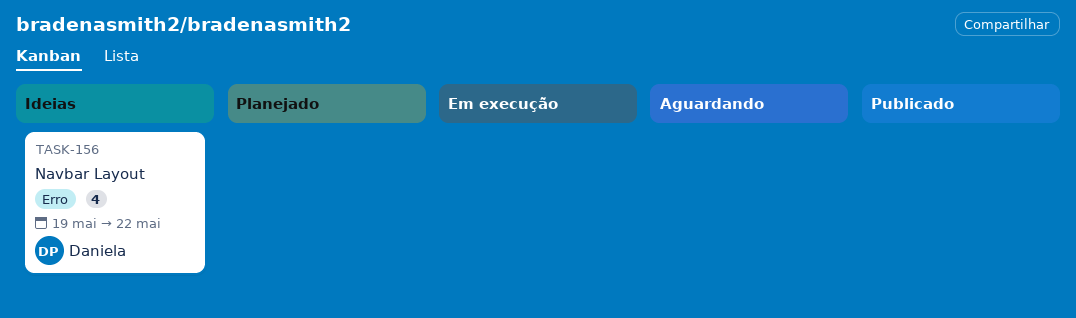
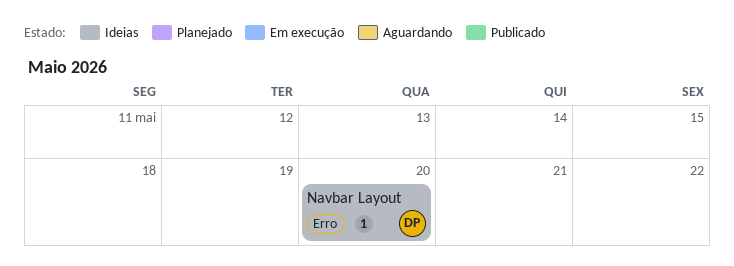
Navbar Layout, estimate: 4 -> 1
Navbar Layout, due: May 22 -> May 20

